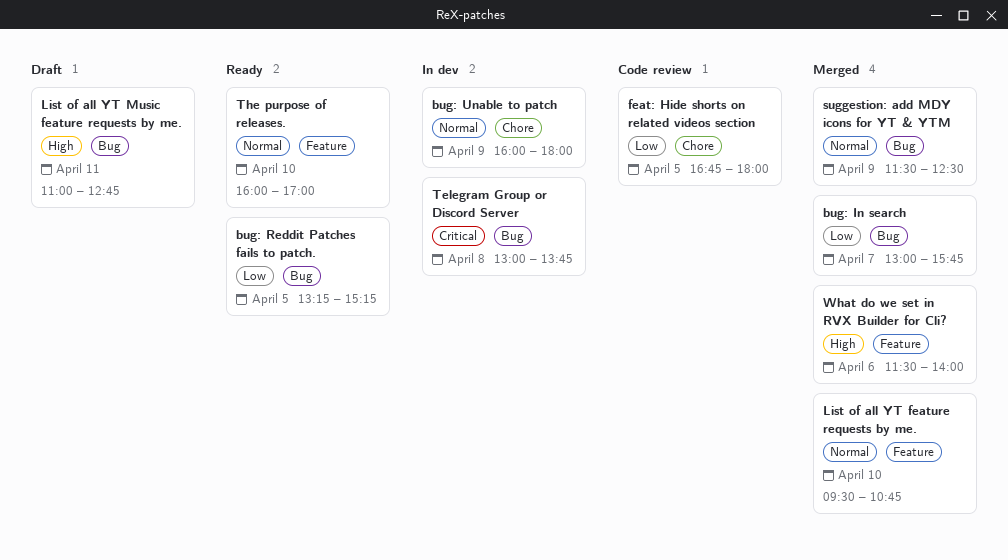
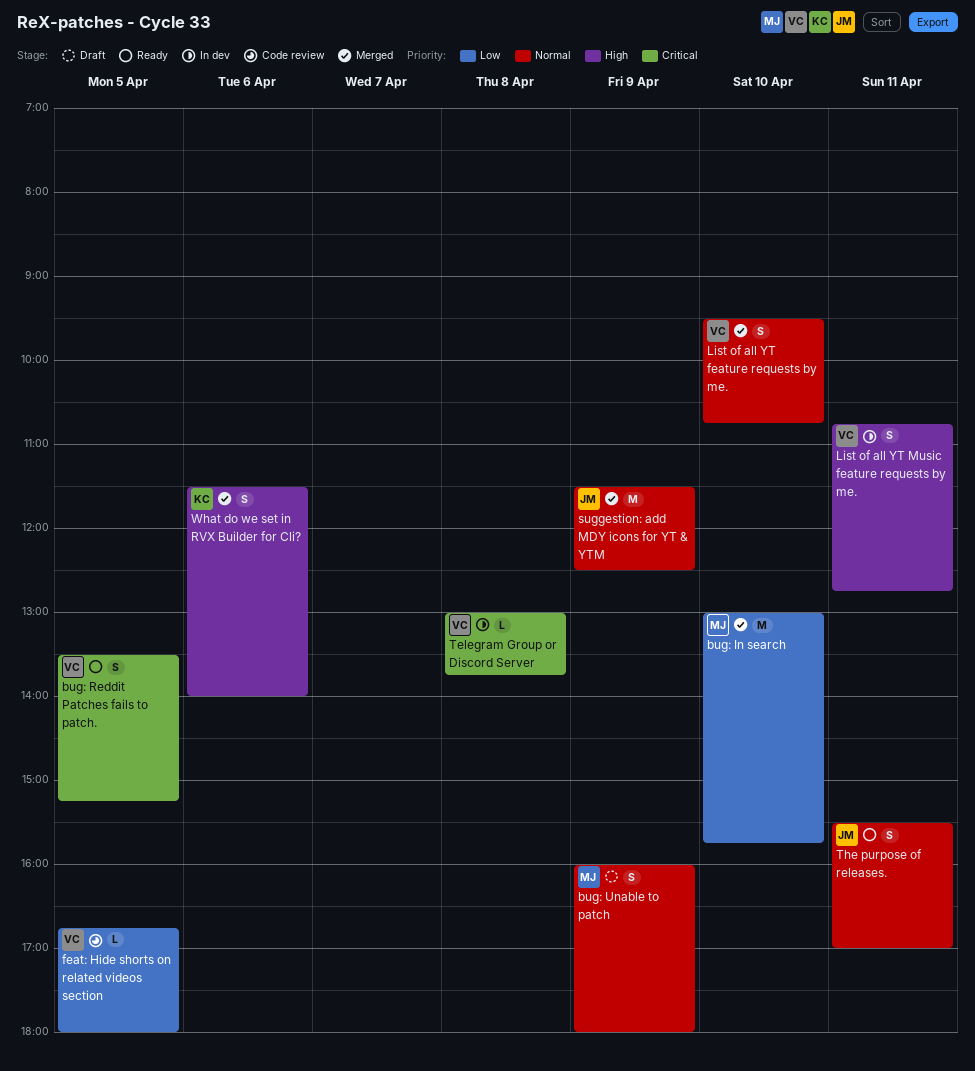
bug: In search, day: Apr 7 -> Apr 10
bug: Reddit Patches fails to patch., priority: Low -> Critical
bug: Reddit Patches fails to patch., begins: 13:15 -> 13:30
bug: Unable to patch, status: In dev -> Draft
List of all YT Music feature requests by me., status: Draft -> In dev
List of all YT Music feature requests by me., begins: 11:00 -> 10:45
The purpose of releases., day: Apr 10 -> Apr 11
The purpose of releases., begins: 16:00 -> 15:30

